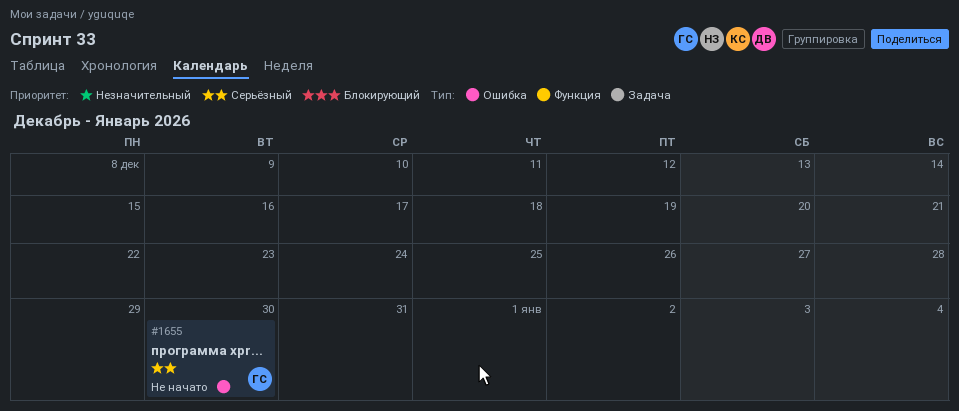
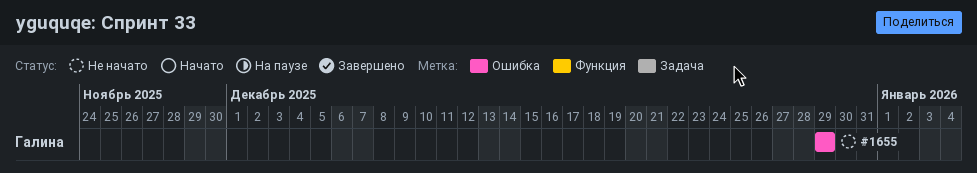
#1655, due: Dec 30 -> Dec 29

